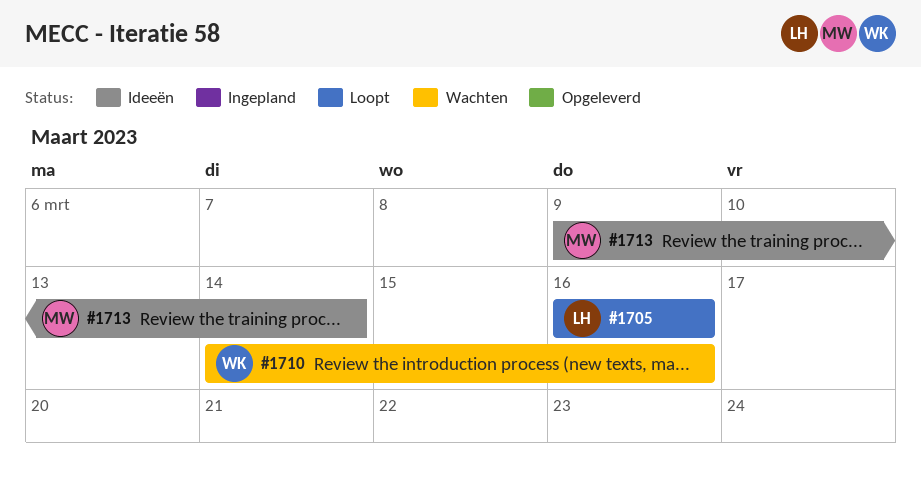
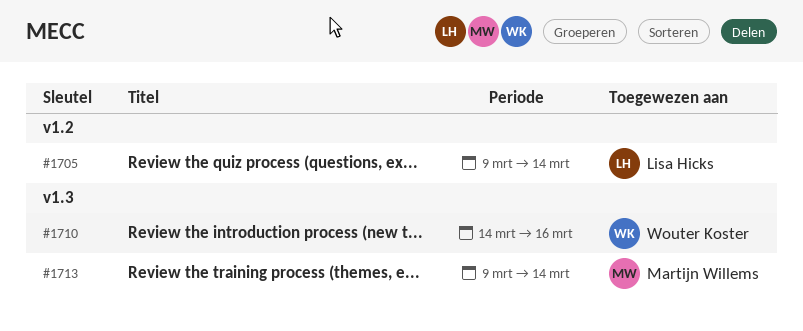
#1705, start: Mar 16 -> Mar 9
#1705, due: Mar 16 -> Mar 14

